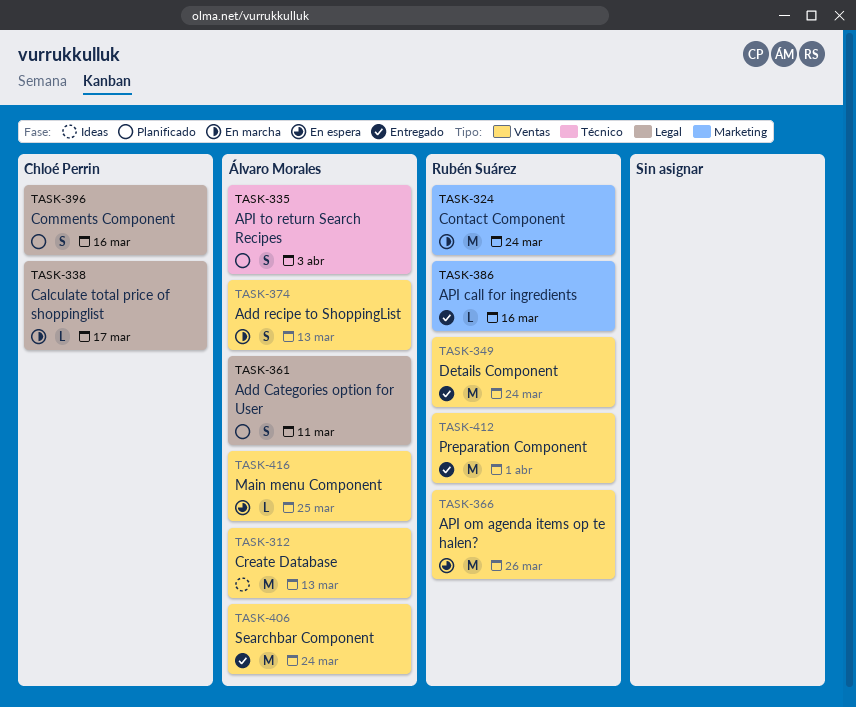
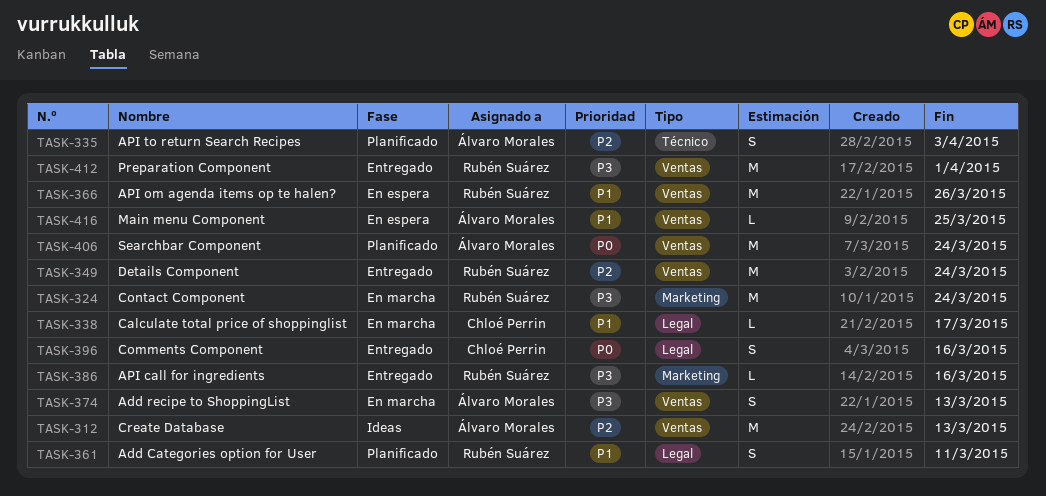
TASK-361, owner: Álvaro Morales -> Rubén Suárez
TASK-396, status: Planificado -> Entregado
TASK-406, status: Entregado -> Planificado

